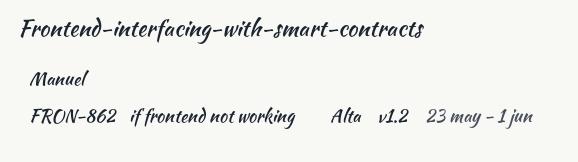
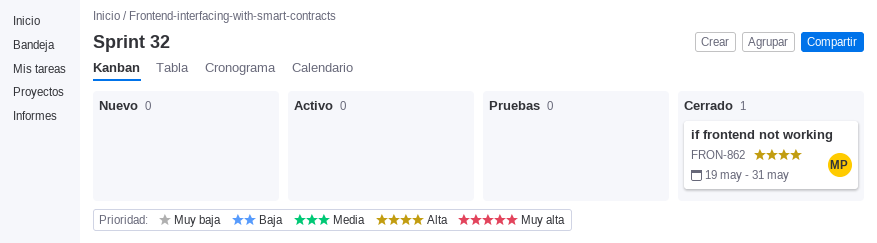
FRON-862, start: May 23 -> May 19
FRON-862, due: Jun 1 -> May 31

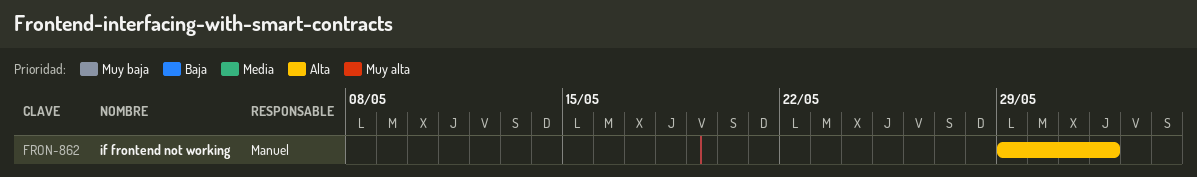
FRON-862, start: May 19 -> May 29
FRON-862, due: May 31 -> Jun 1

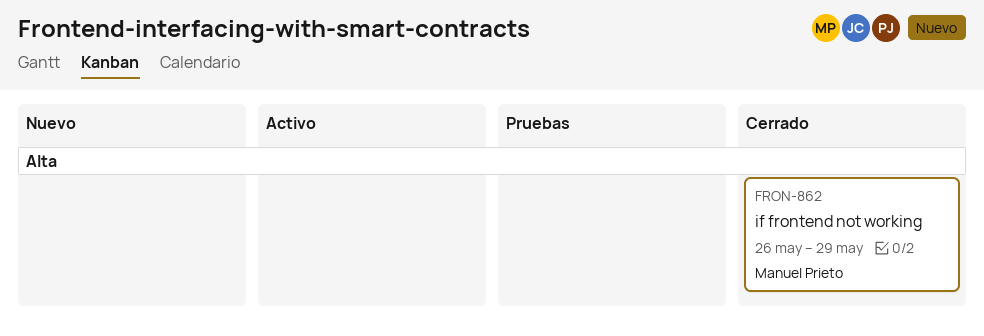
FRON-862, start: May 29 -> May 26
FRON-862, due: Jun 1 -> May 29

